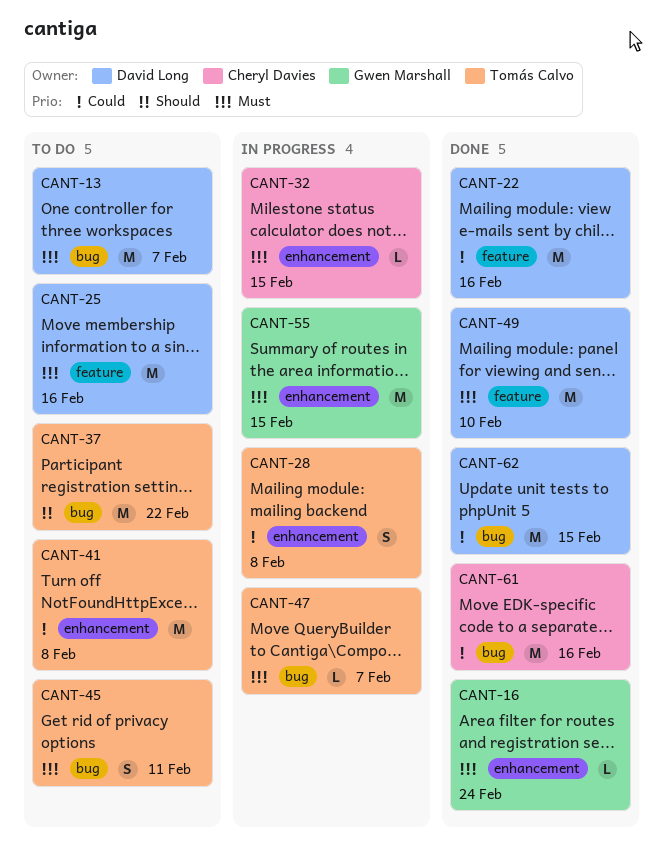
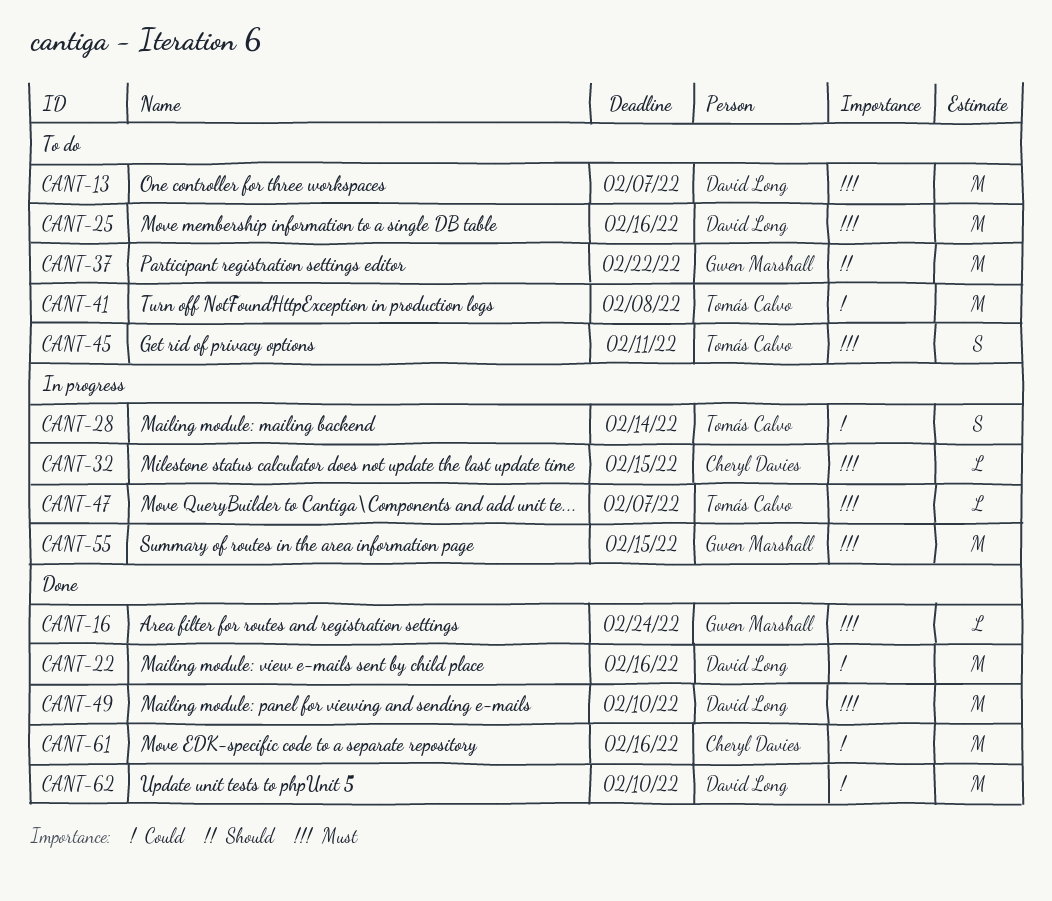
CANT-28, due: Feb 8 -> Feb 14
CANT-37, owner: Tomás Calvo -> Gwen Marshall
CANT-62, due: Feb 15 -> Feb 10

